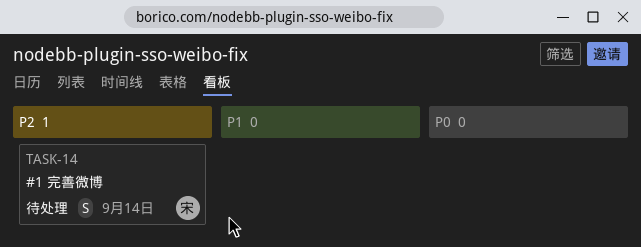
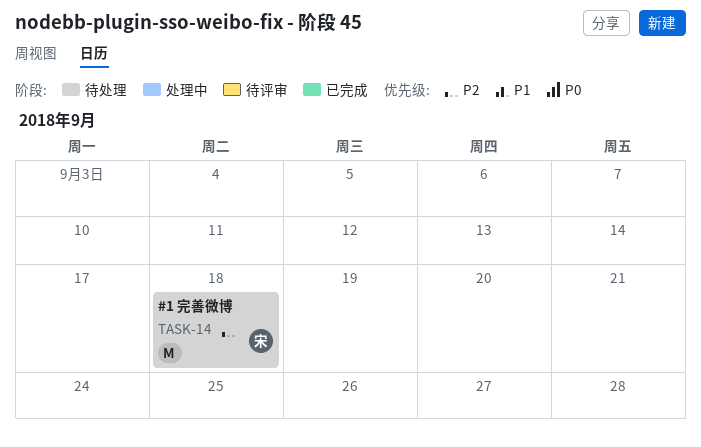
TASK-14, estimate: S -> M
TASK-14, due: Sep 14 -> Sep 18

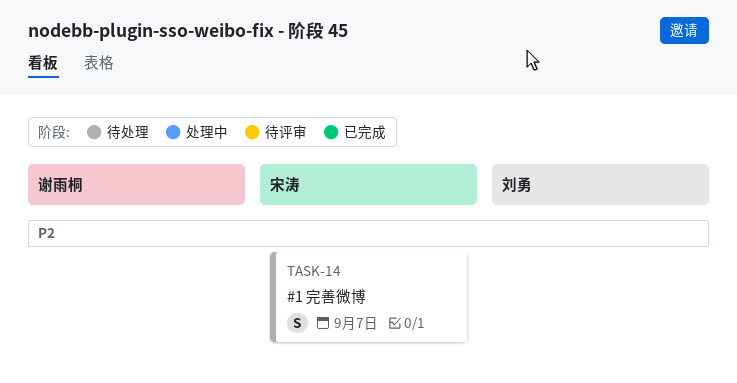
TASK-14, estimate: M -> S
TASK-14, due: Sep 18 -> Sep 7

